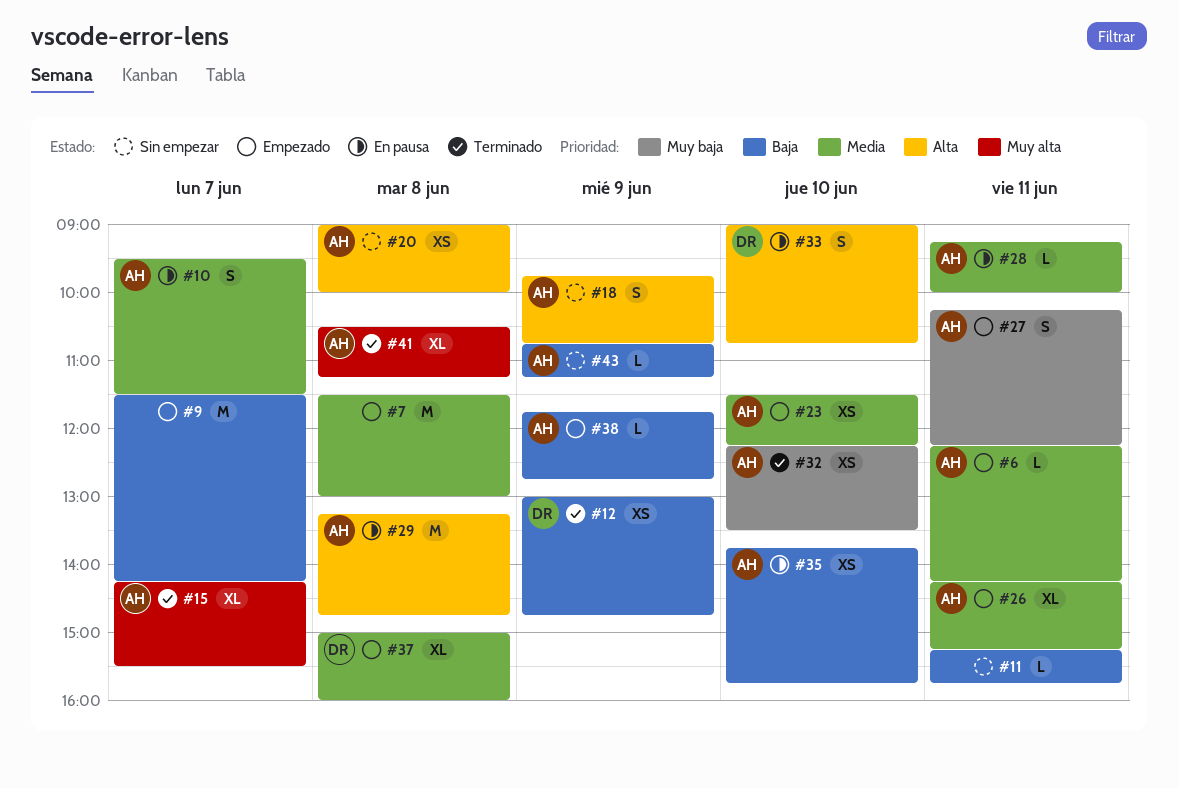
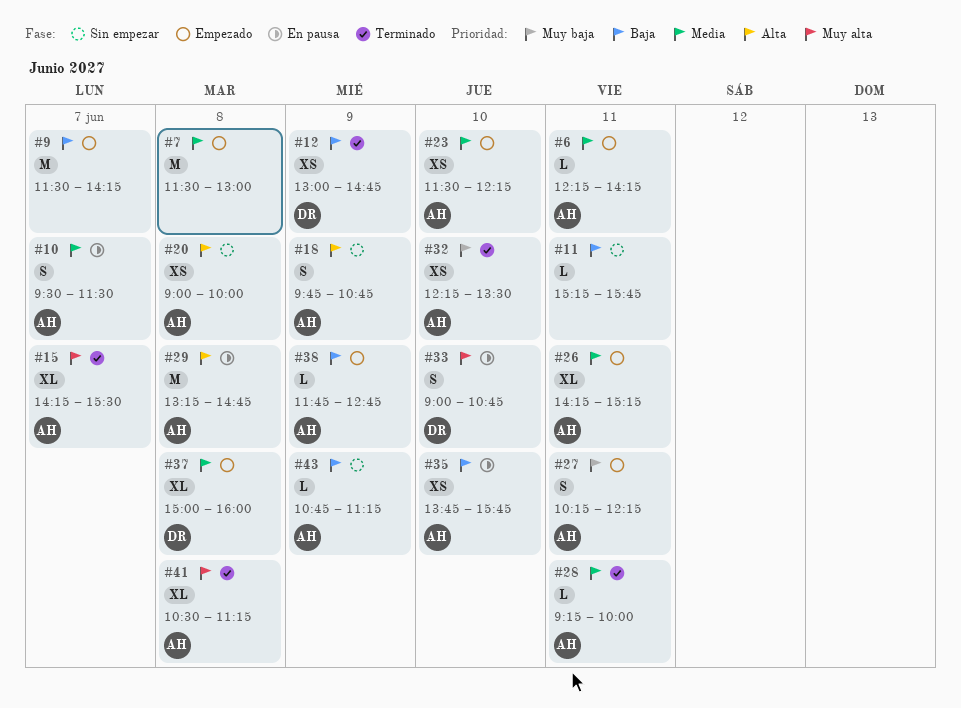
#28, status: En pausa -> Terminado
#33, priority: Alta -> Muy alta

